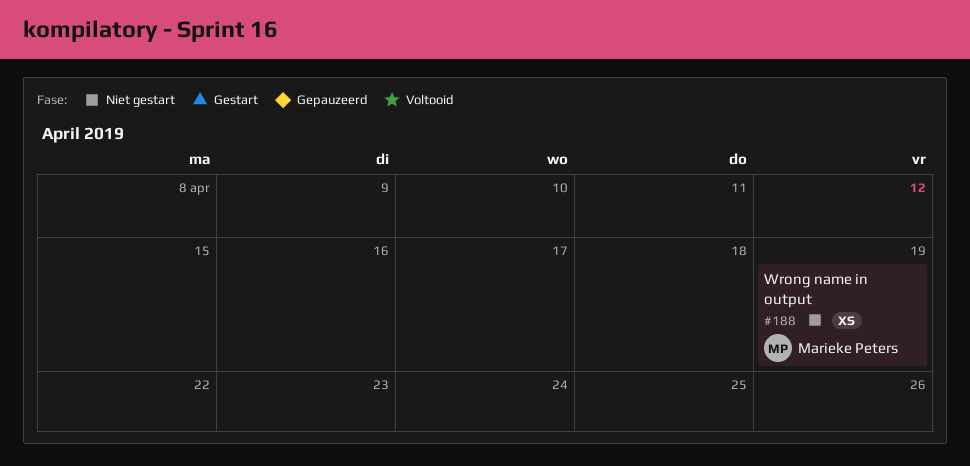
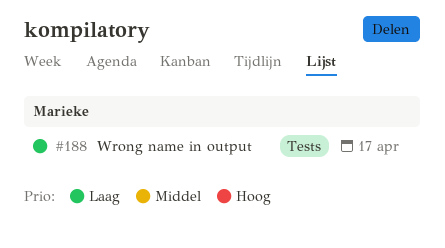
#188, due: Apr 19 -> Apr 17

